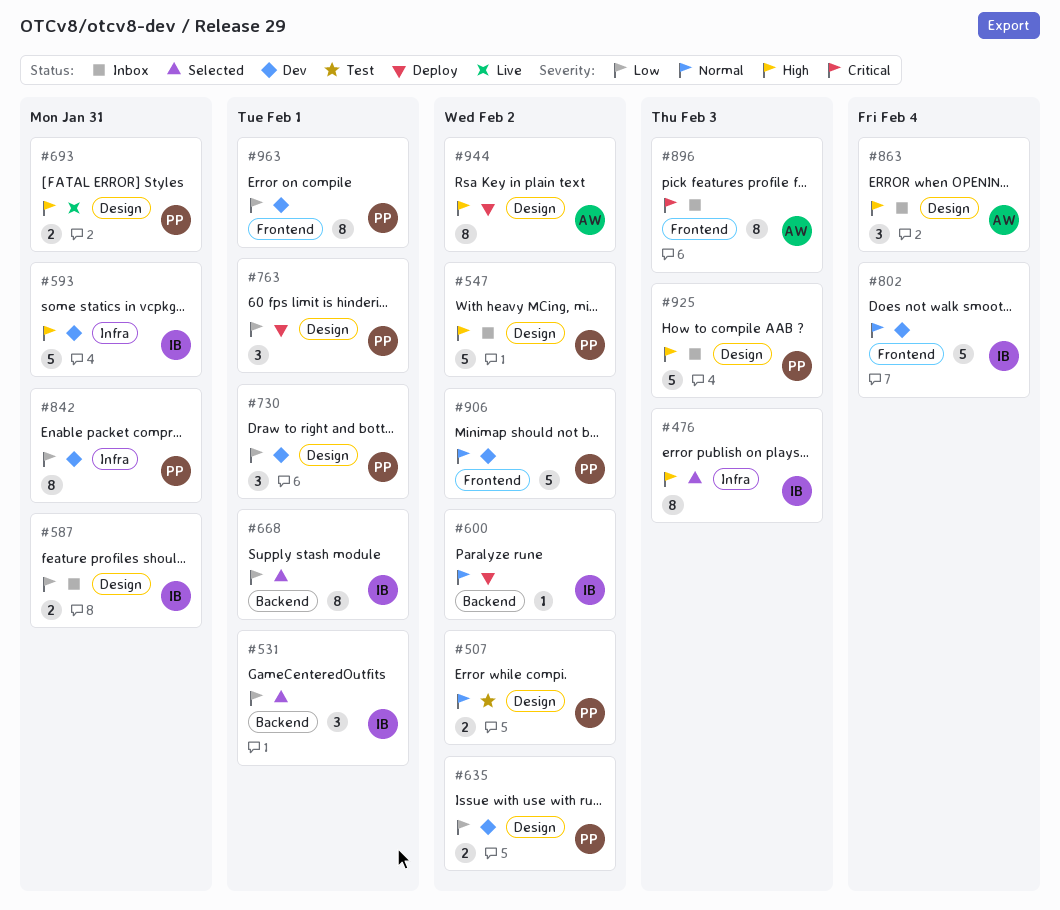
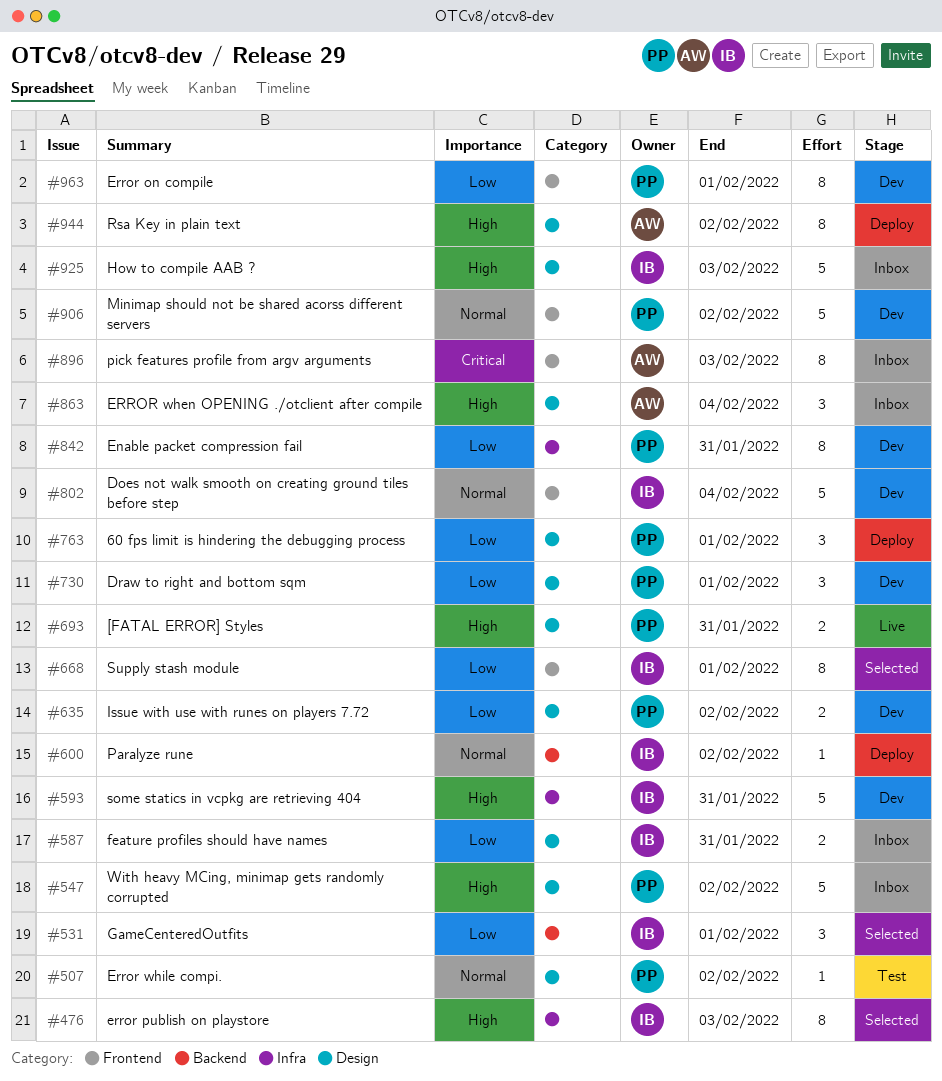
#507, estimate: 2 -> 1
#668, label: Backend -> Frontend
#925, owner: PP -> IB

